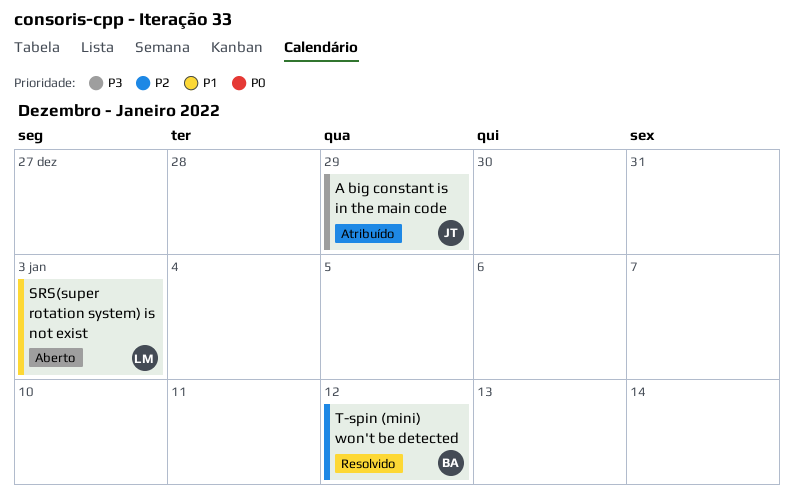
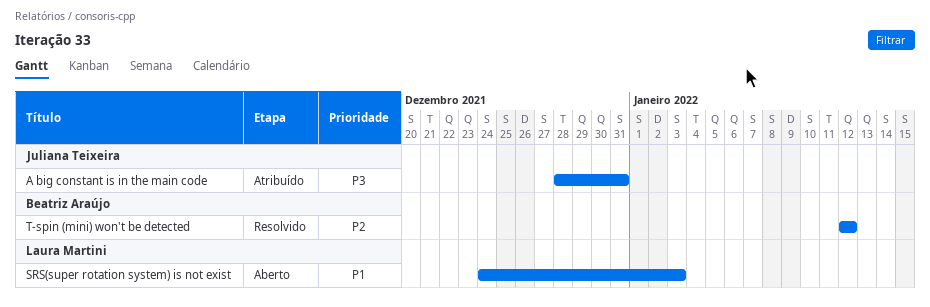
A big constant is in the main code, due: Dec 29 -> Dec 31

